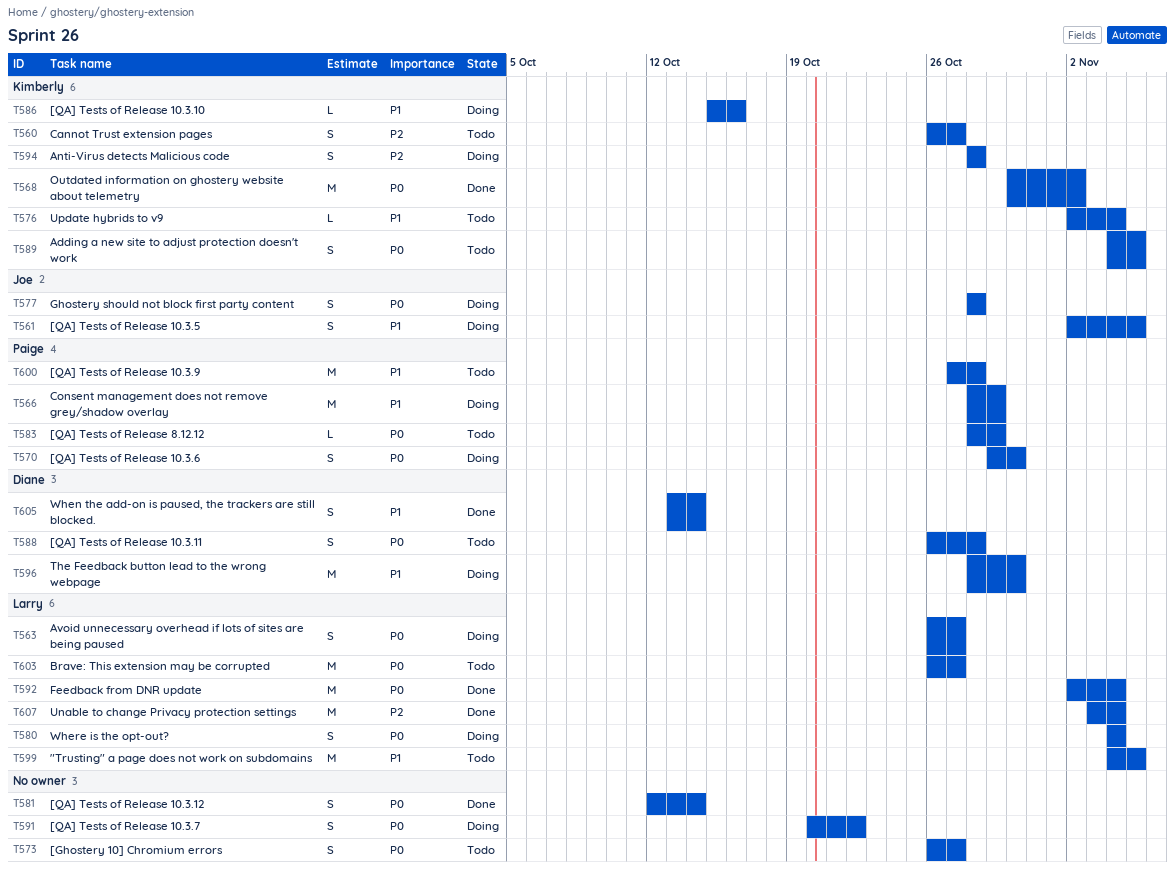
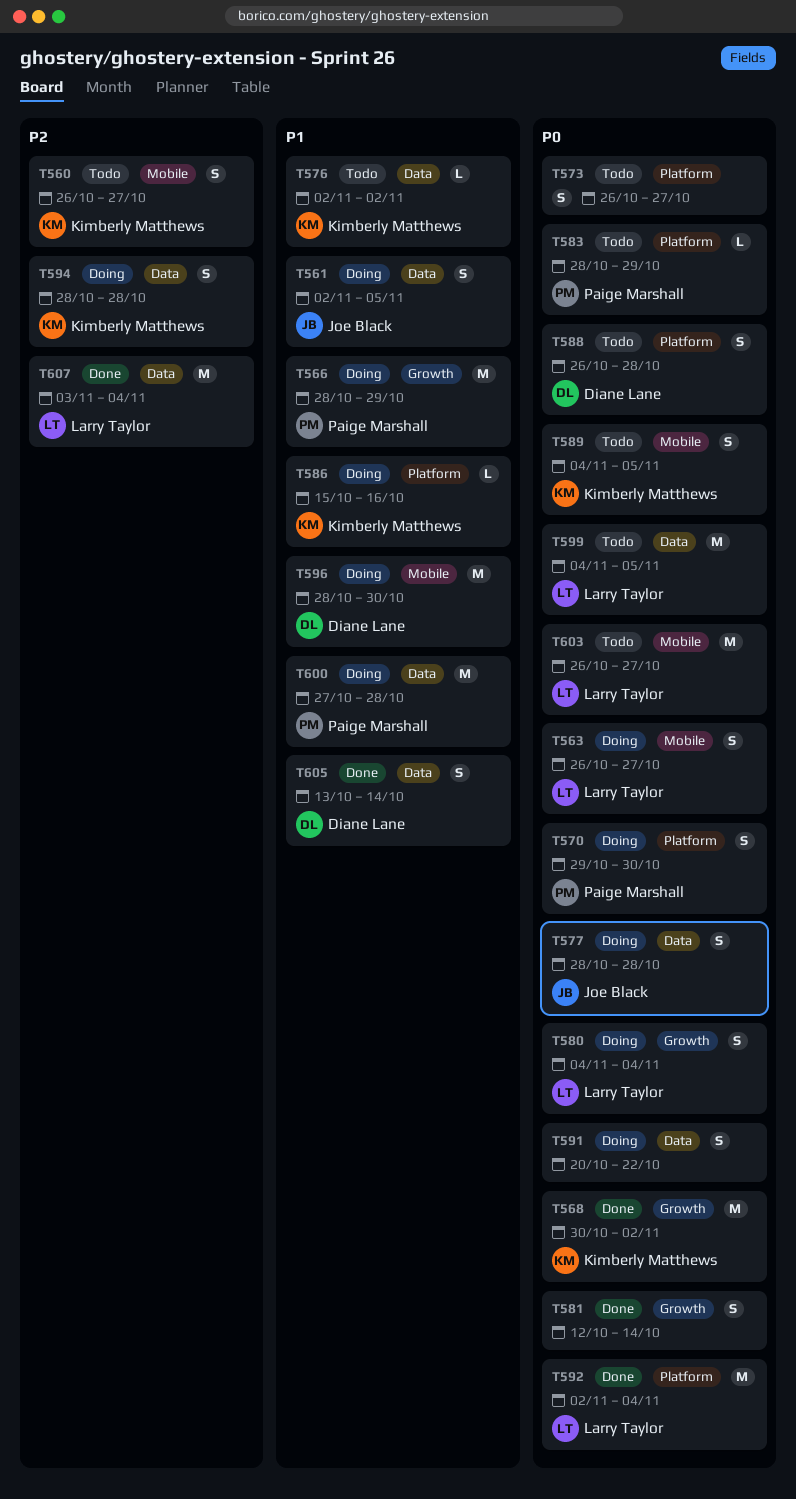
T576, due: Nov 4 -> Nov 2
T599, priority: P1 -> P0
T600, status: Todo -> Doing

